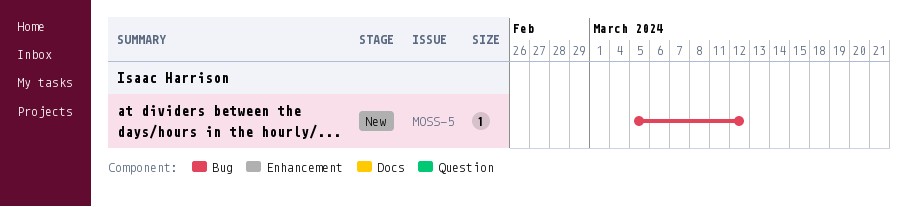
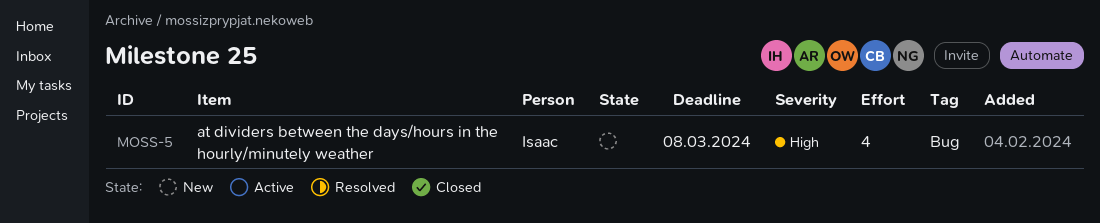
MOSS-5, estimate: 1 -> 4
MOSS-5, due: Mar 12 -> Mar 8

